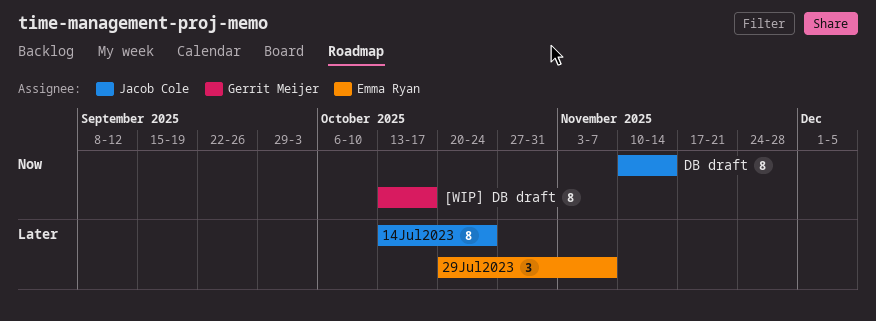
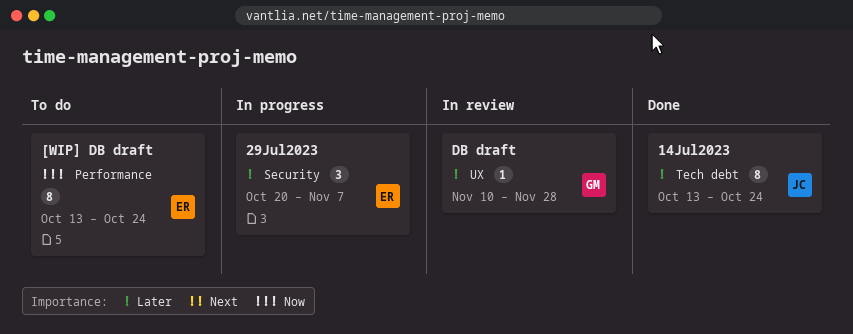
[WIP] DB draft, owner: Gerrit Meijer -> Emma Ryan
[WIP] DB draft, due: Oct 17 -> Oct 24
DB draft, owner: Jacob Cole -> Gerrit Meijer
DB draft, priority: Now -> Later
DB draft, estimate: 8 -> 1
DB draft, due: Nov 14 -> Nov 28

